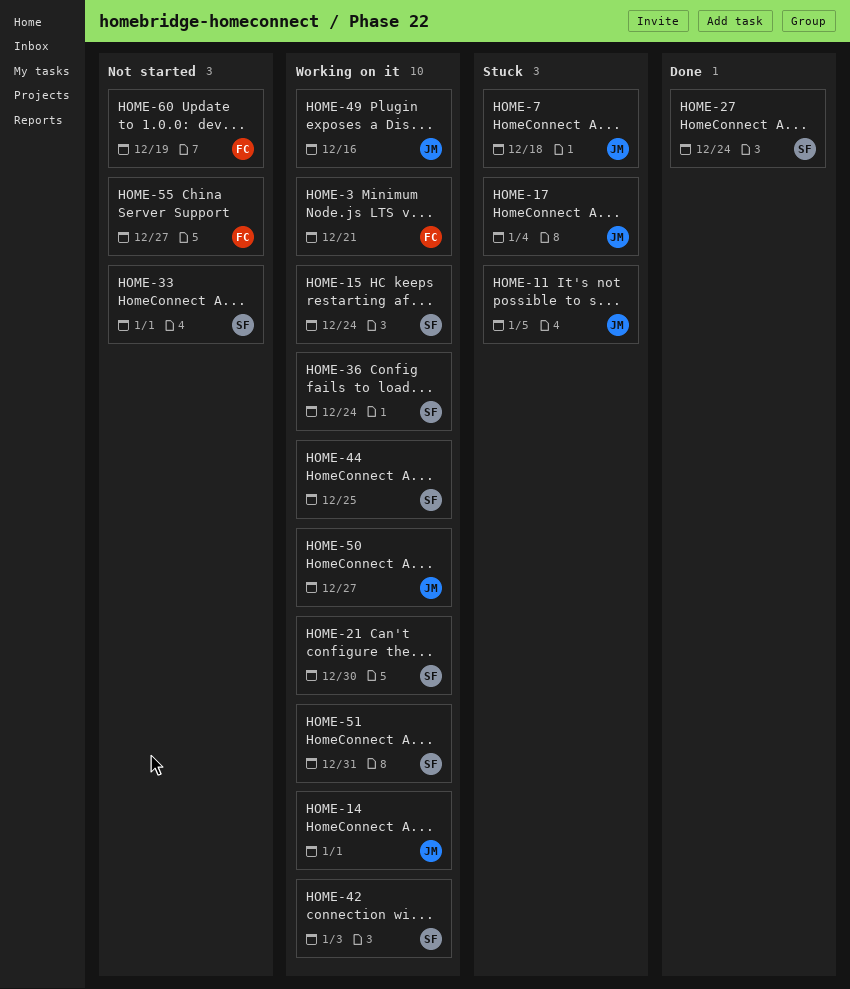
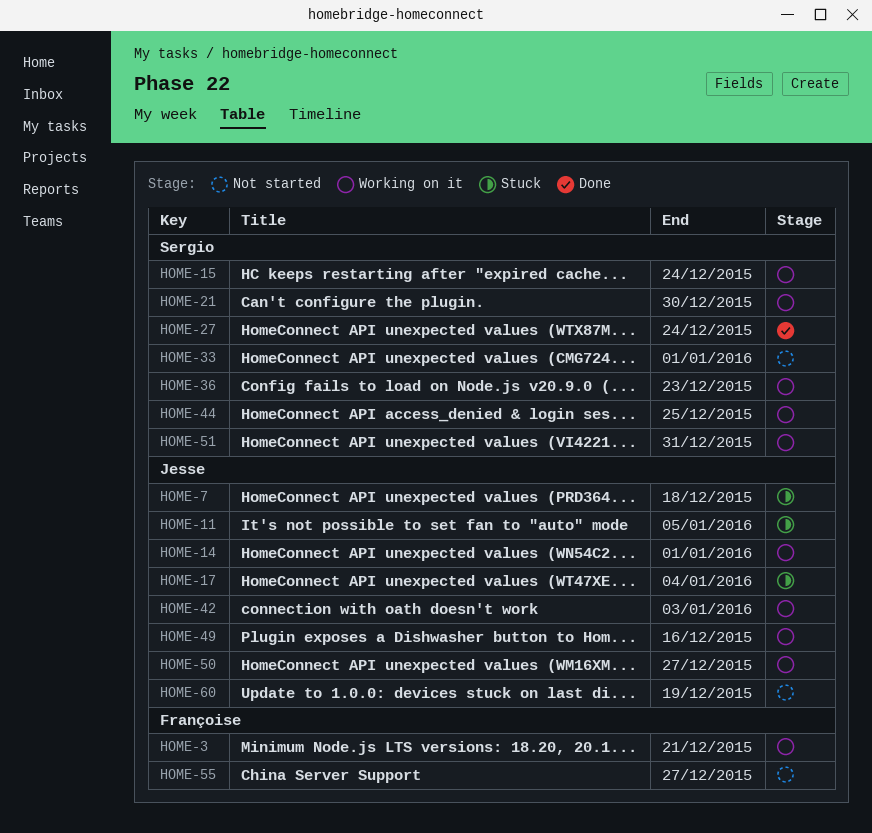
HOME-36, due: Dec 24 -> Dec 23
HOME-42, owner: Sergio -> Jesse
HOME-60, owner: Françoise -> Jesse

